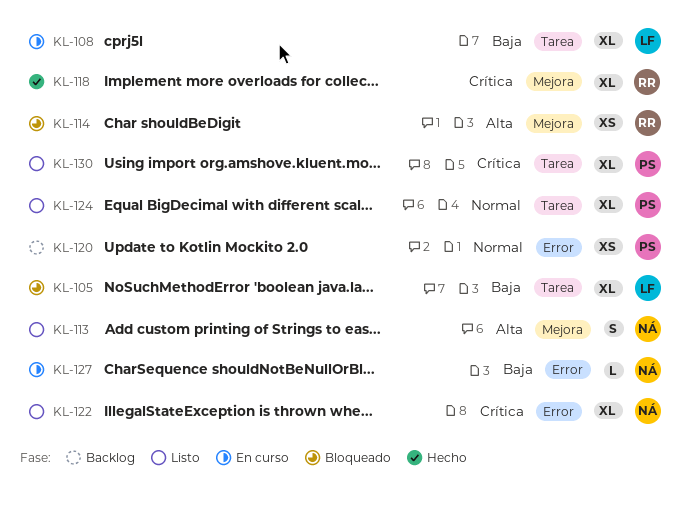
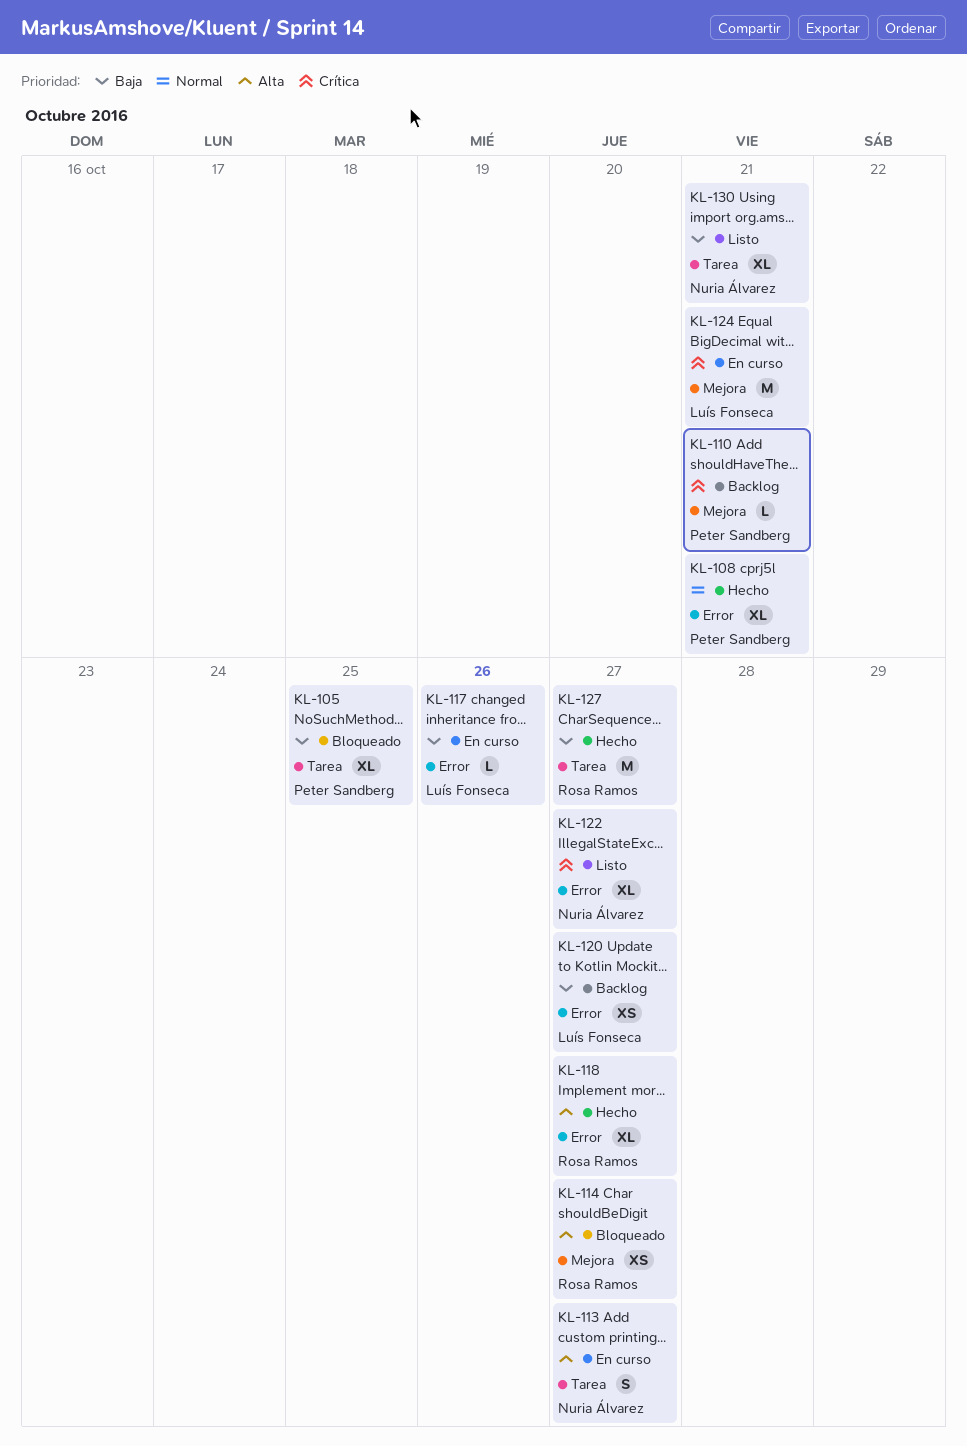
KL-105, owner: Luís Fonseca -> Peter Sandberg
KL-108, status: En curso -> Hecho
KL-108, owner: Luís Fonseca -> Peter Sandberg
KL-108, priority: Baja -> Normal
KL-108, label: Tarea -> Error
KL-110: none -> present
KL-113, status: Listo -> En curso
KL-113, label: Mejora -> Tarea
KL-117: none -> present
KL-118, priority: Crítica -> Alta
KL-118, label: Mejora -> Error
KL-120, owner: Peter Sandberg -> Luís Fonseca
KL-120, priority: Normal -> Baja
KL-124, status: Listo -> En curso
KL-124, owner: Peter Sandberg -> Luís Fonseca
KL-124, priority: Normal -> Crítica
KL-124, label: Tarea -> Mejora
KL-124, estimate: XL -> M
KL-127, status: En curso -> Hecho
KL-127, owner: Nuria Álvarez -> Rosa Ramos
KL-127, label: Error -> Tarea
KL-127, estimate: L -> M
KL-130, owner: Peter Sandberg -> Nuria Álvarez
KL-130, priority: Crítica -> Baja

